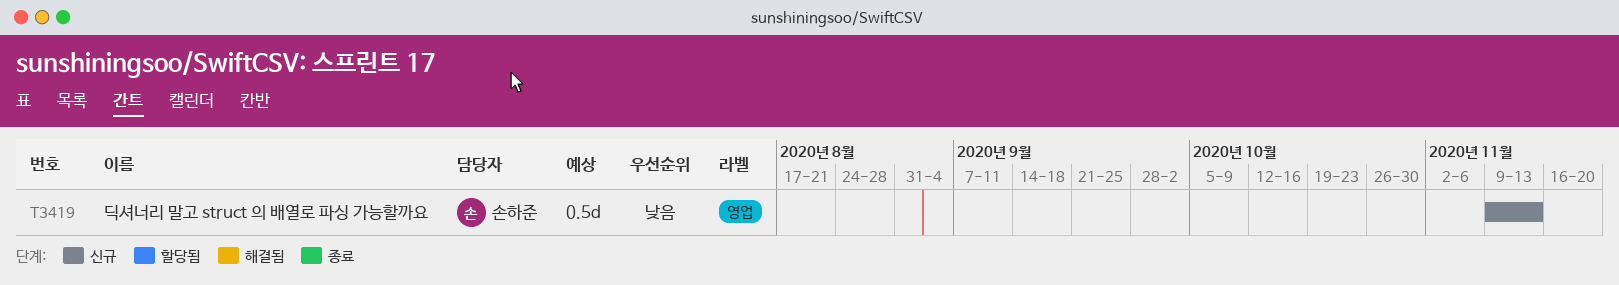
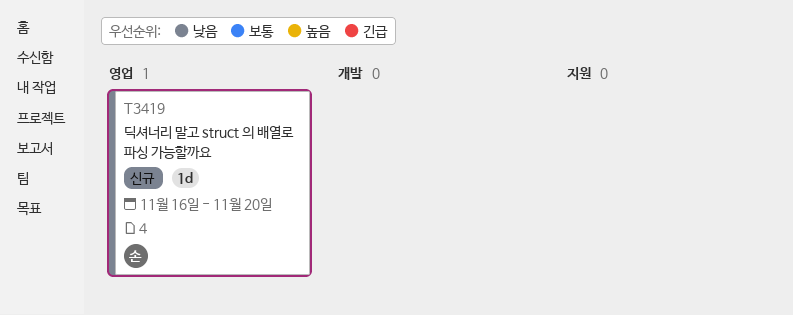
T3419, estimate: 0.5d -> 1d
T3419, start: Nov 9 -> Nov 16
T3419, due: Nov 13 -> Nov 20

